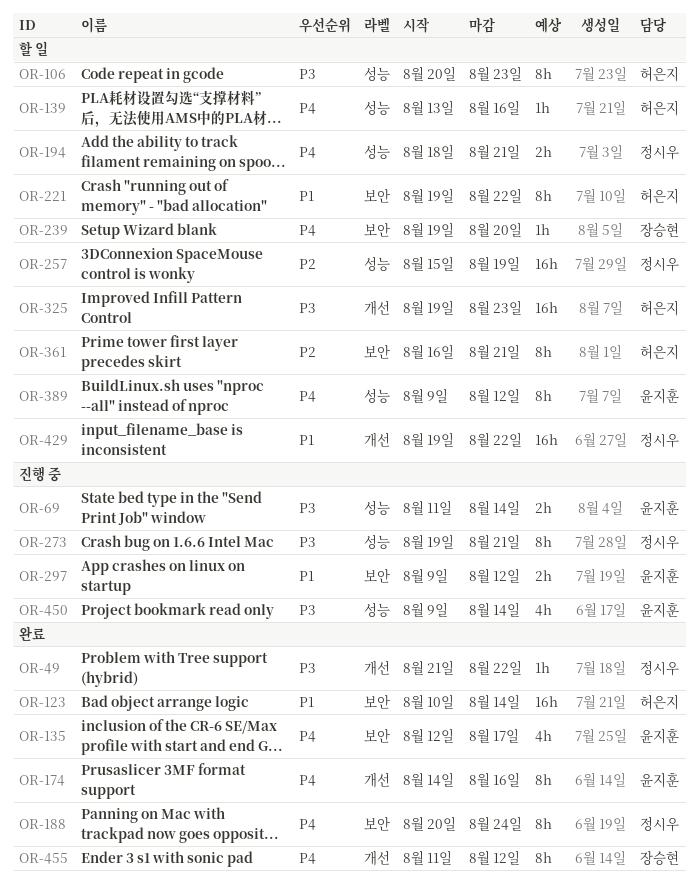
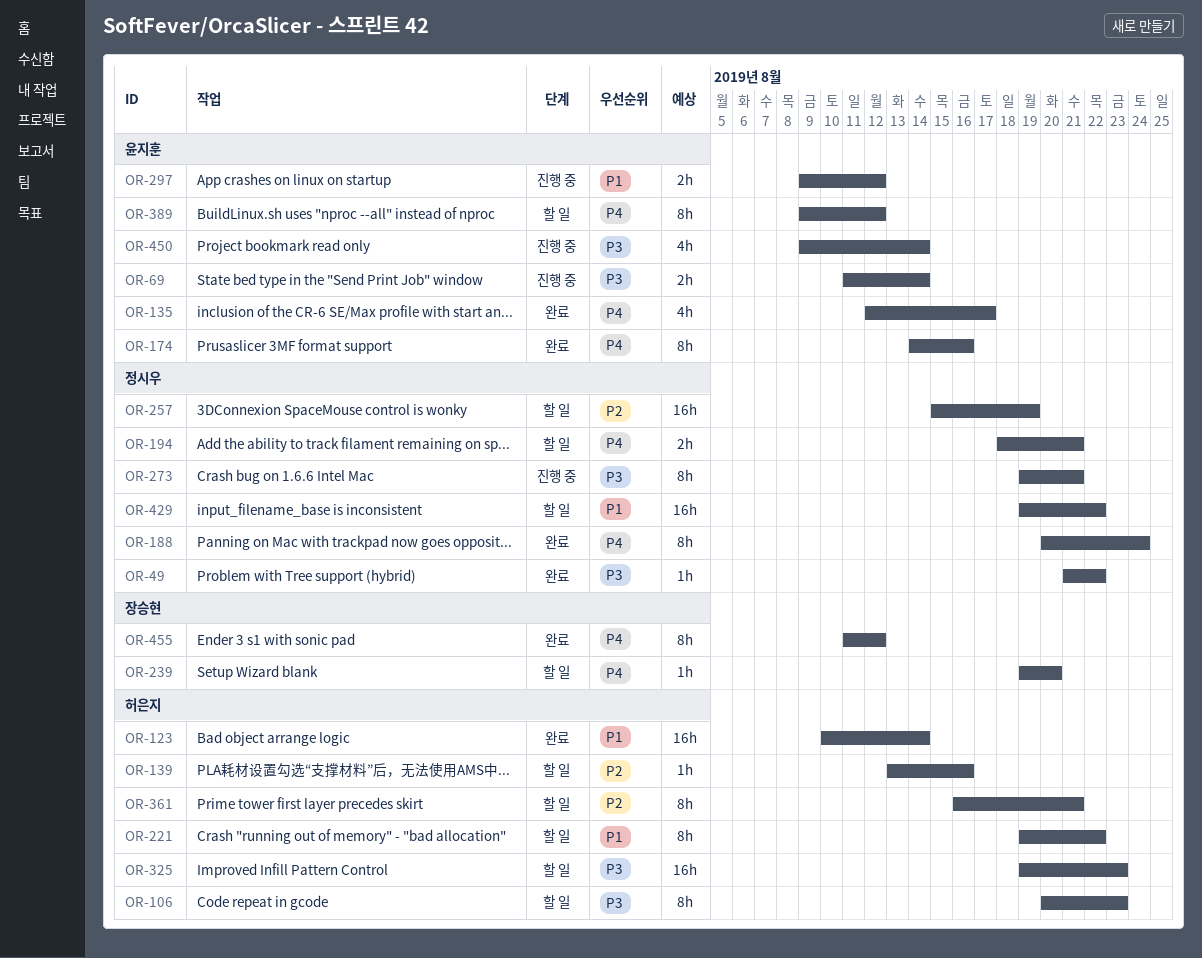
OR-139, priority: P4 -> P2

